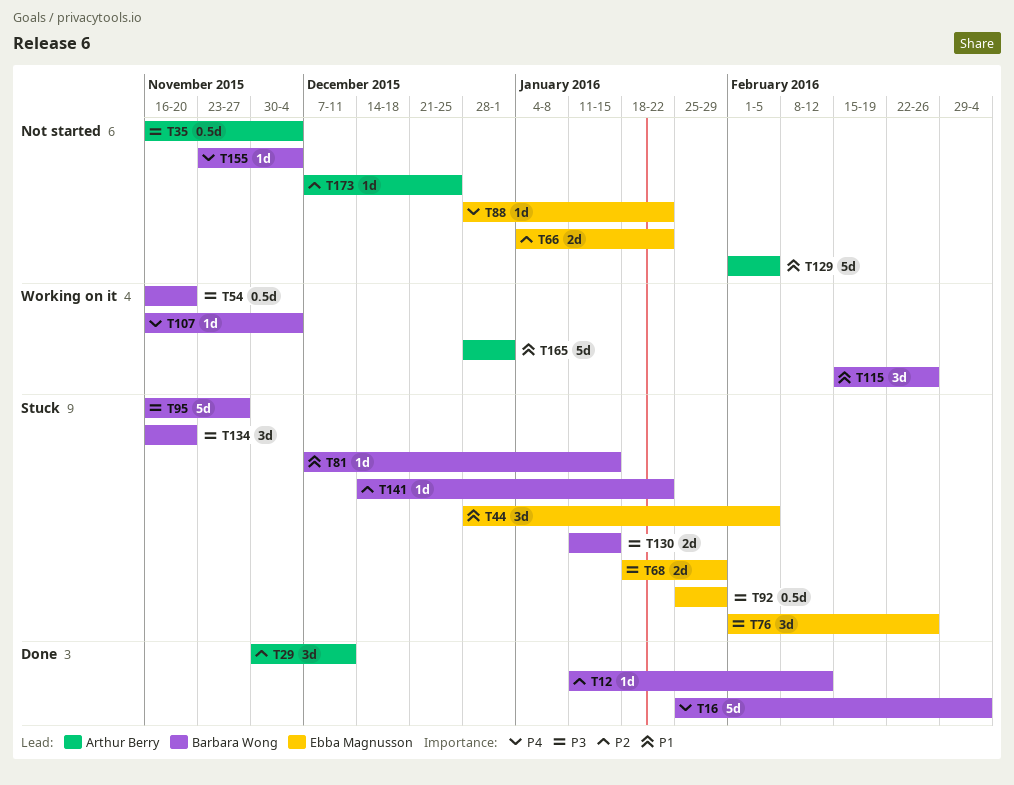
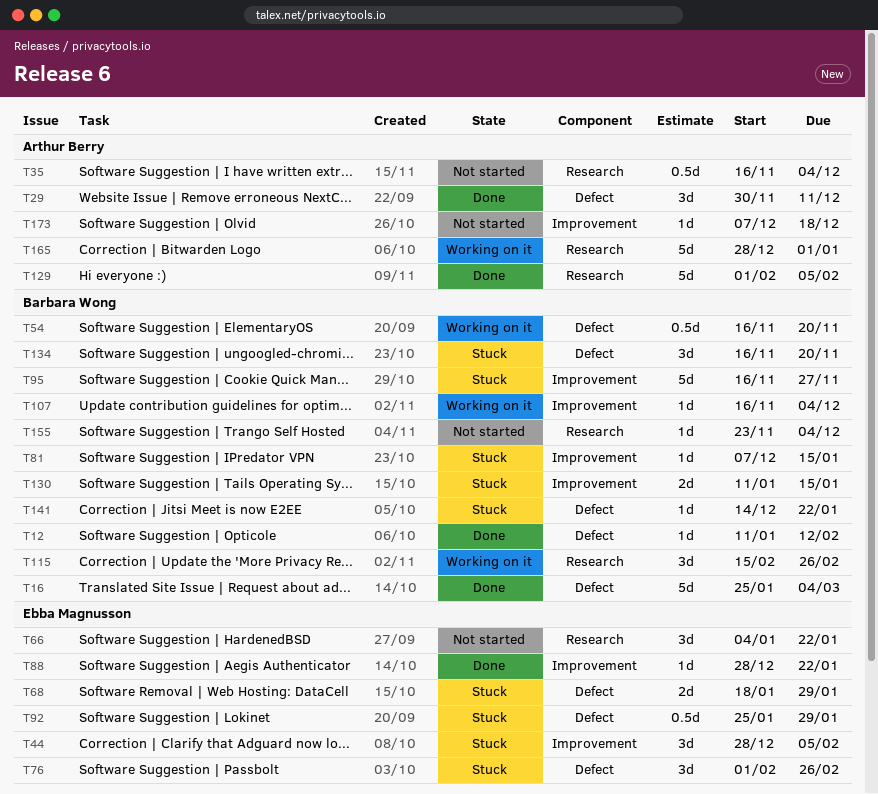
T66, estimate: 2d -> 3d
T88, status: Not started -> Done
T129, status: Not started -> Done
T173, due: Dec 25 -> Dec 18

